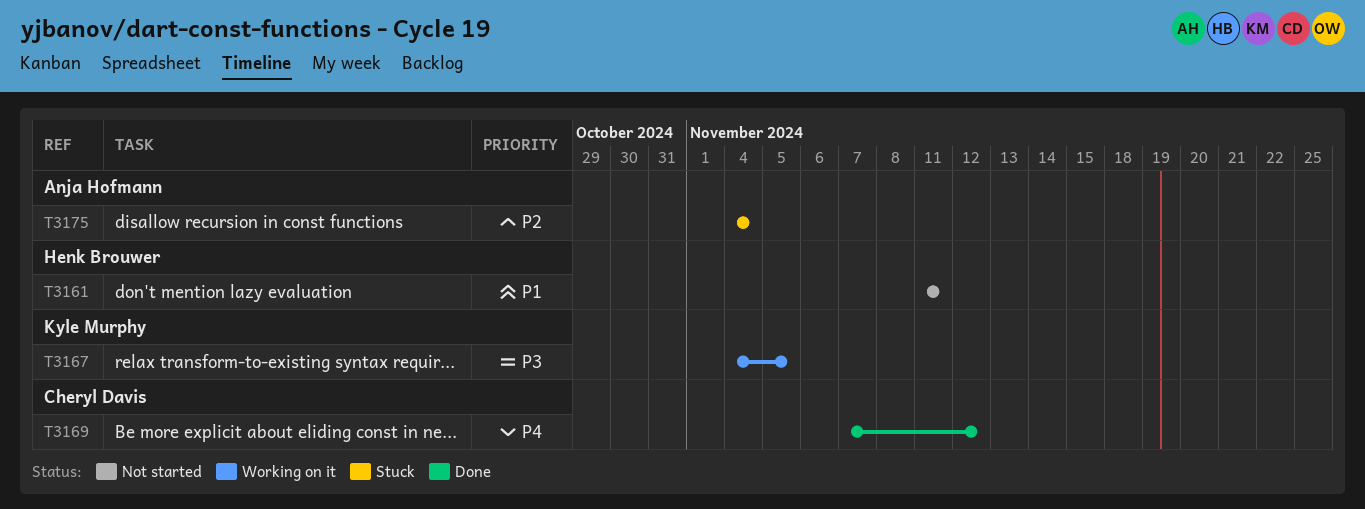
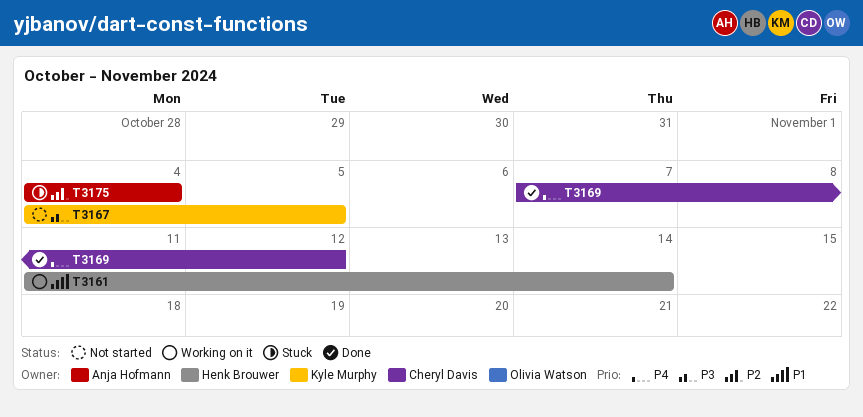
T3161, status: Not started -> Working on it
T3161, due: Nov 11 -> Nov 14
T3167, status: Working on it -> Not started

